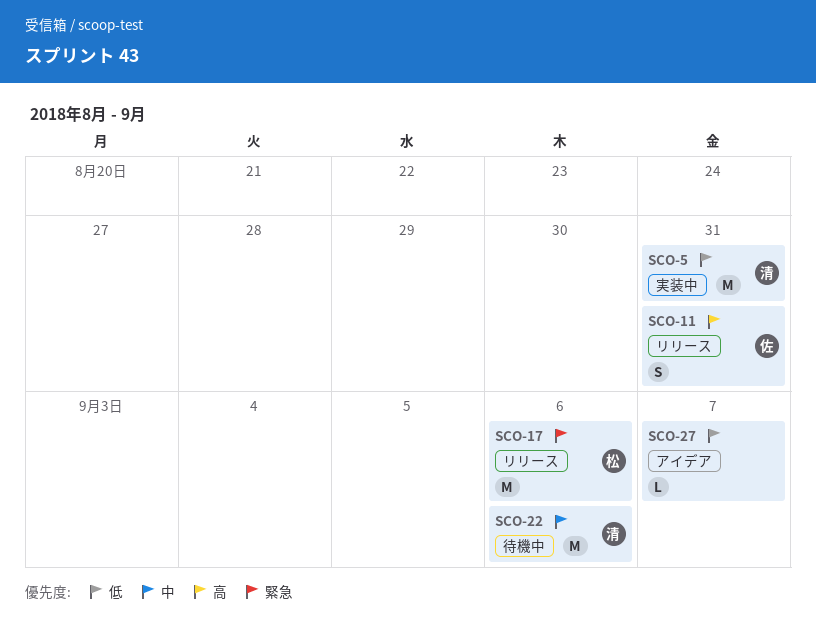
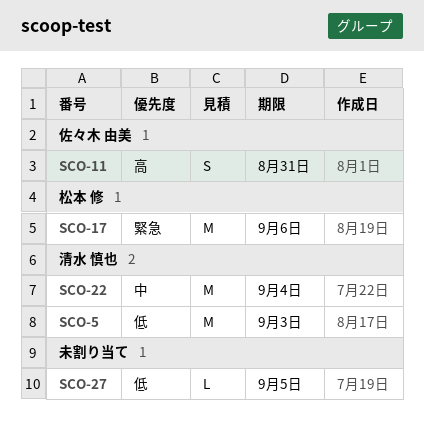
SCO-5, due: Aug 31 -> Sep 3
SCO-22, due: Sep 6 -> Sep 4
SCO-27, due: Sep 7 -> Sep 5

